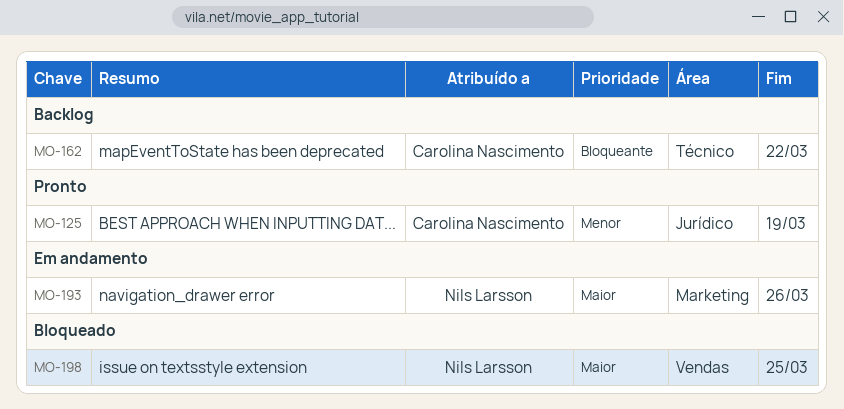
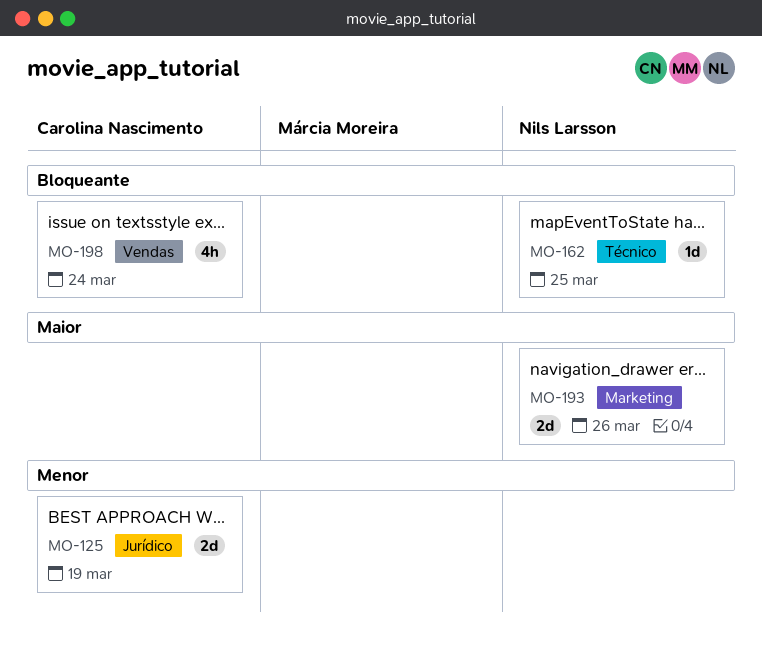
MO-162, owner: Carolina Nascimento -> Nils Larsson
MO-162, due: Mar 22 -> Mar 25
MO-198, owner: Nils Larsson -> Carolina Nascimento
MO-198, priority: Maior -> Bloqueante
MO-198, due: Mar 25 -> Mar 24

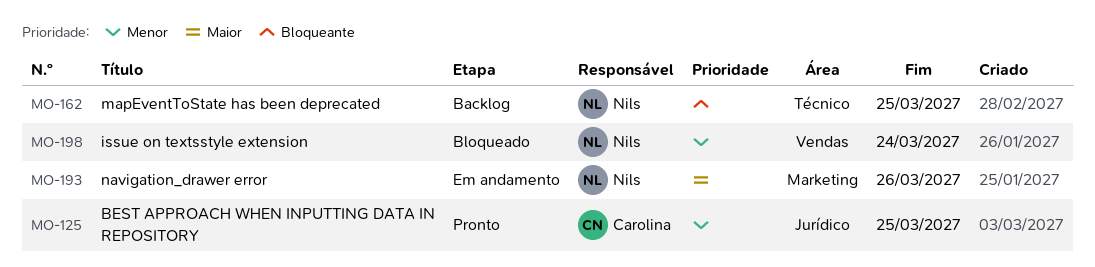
MO-125, due: Mar 19 -> Mar 25
MO-198, owner: Carolina Nascimento -> Nils Larsson
MO-198, priority: Bloqueante -> Menor

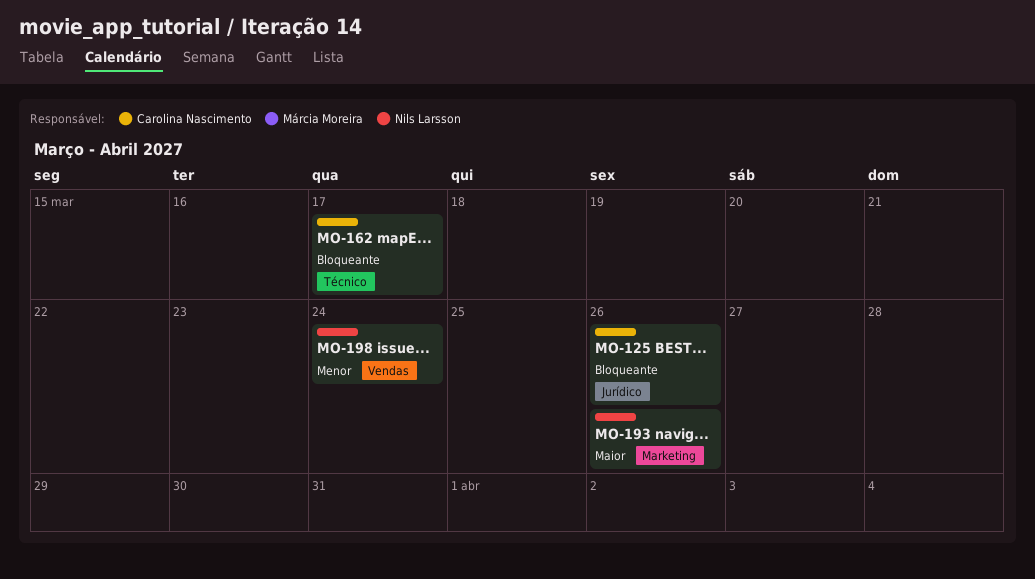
MO-125, priority: Menor -> Bloqueante
MO-125, due: Mar 25 -> Mar 26
MO-162, owner: Nils Larsson -> Carolina Nascimento
MO-162, due: Mar 25 -> Mar 17

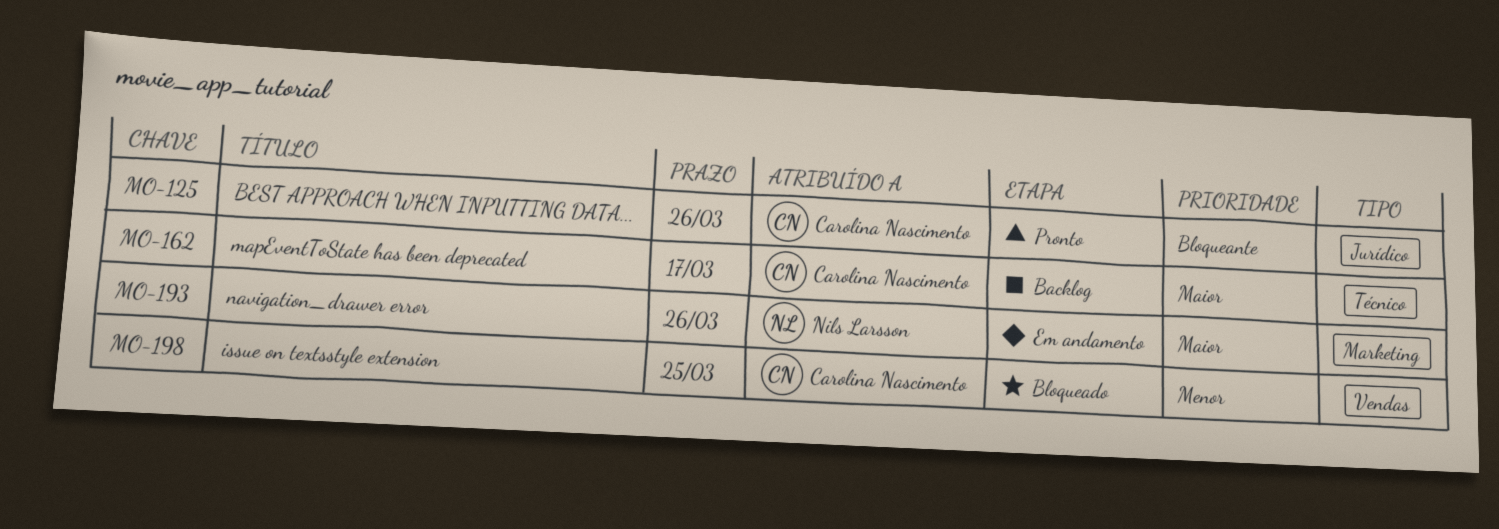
MO-162, priority: Bloqueante -> Maior
MO-198, owner: Nils Larsson -> Carolina Nascimento
MO-198, due: Mar 24 -> Mar 25

